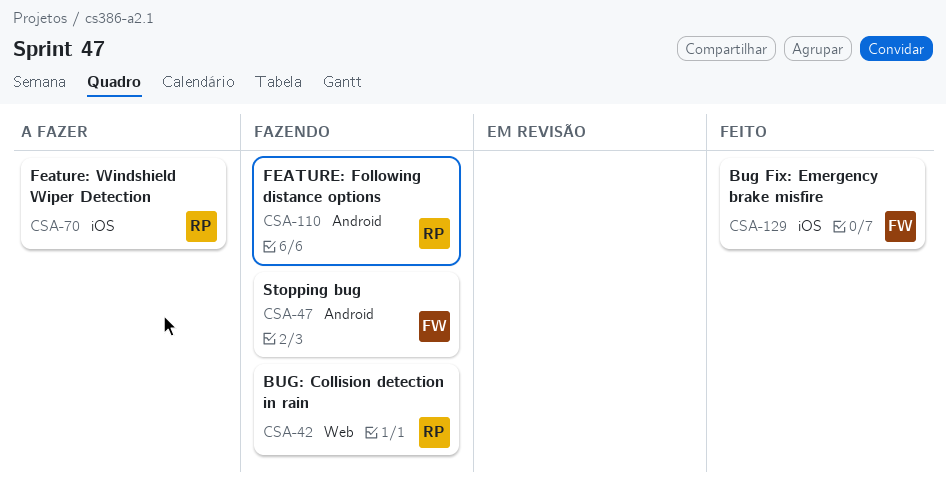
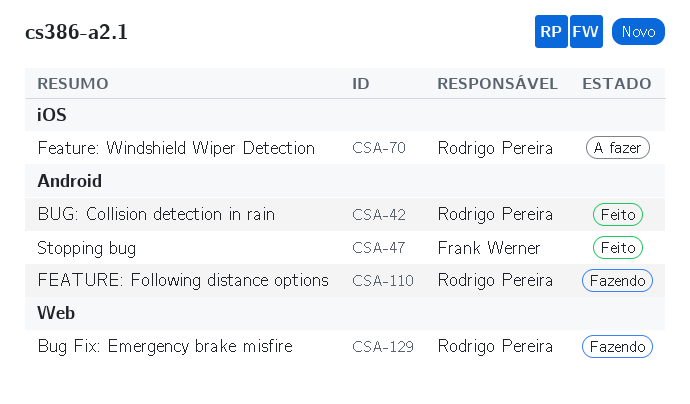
CSA-42, status: Fazendo -> Feito
CSA-42, label: Web -> Android
CSA-47, status: Fazendo -> Feito
CSA-129, status: Feito -> Fazendo
CSA-129, owner: Frank Werner -> Rodrigo Pereira
CSA-129, label: iOS -> Web

